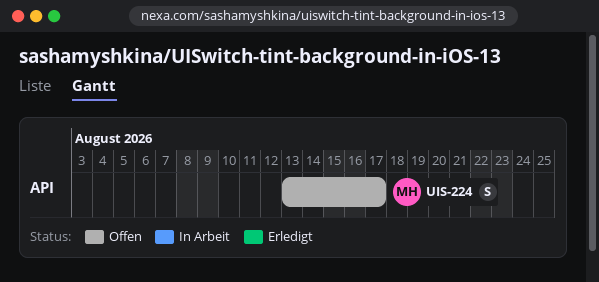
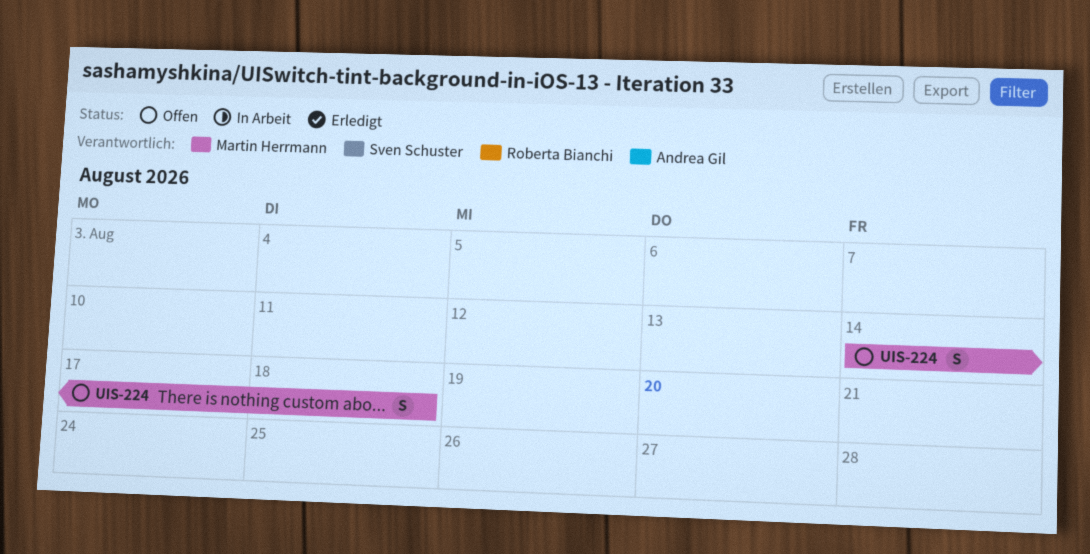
UIS-224, start: Aug 13 -> Aug 14
UIS-224, due: Aug 17 -> Aug 18

